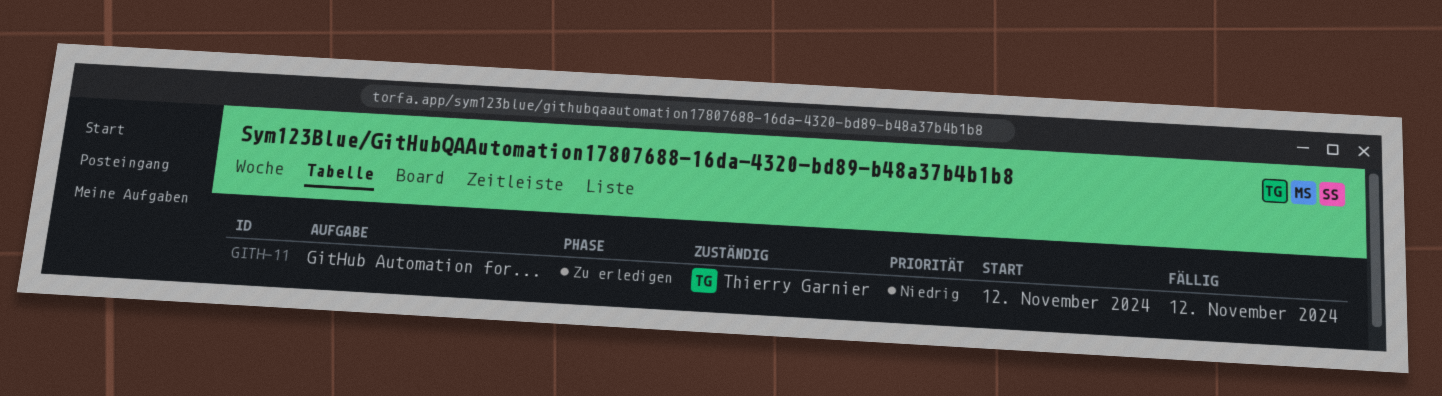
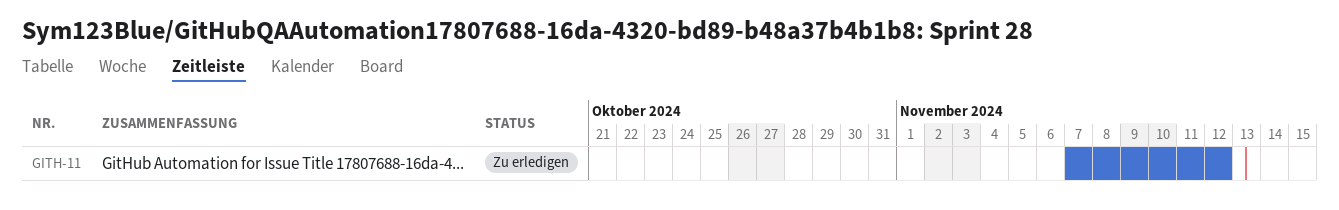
GITH-11, start: Nov 12 -> Nov 7

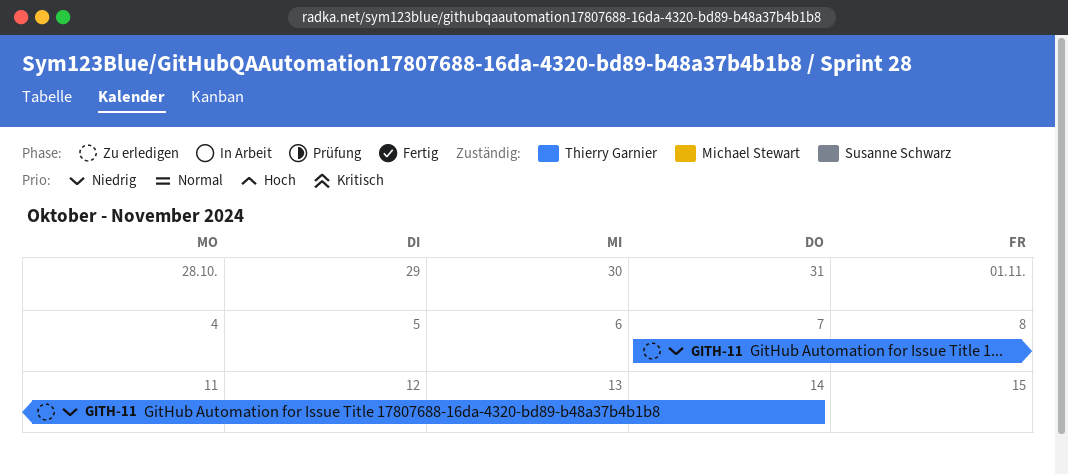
GITH-11, due: Nov 12 -> Nov 14

